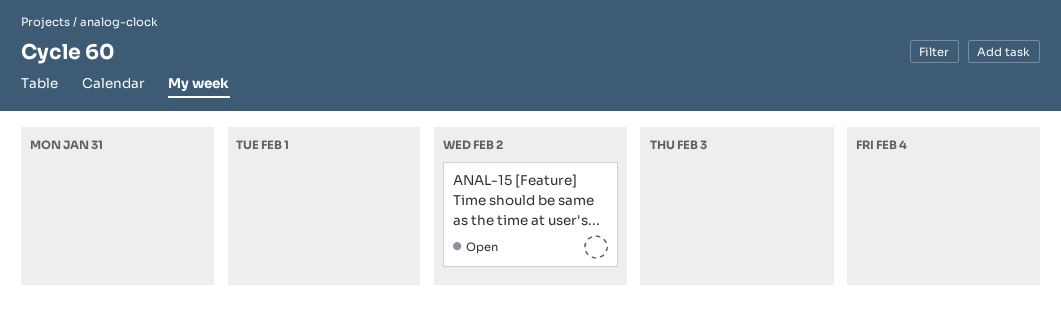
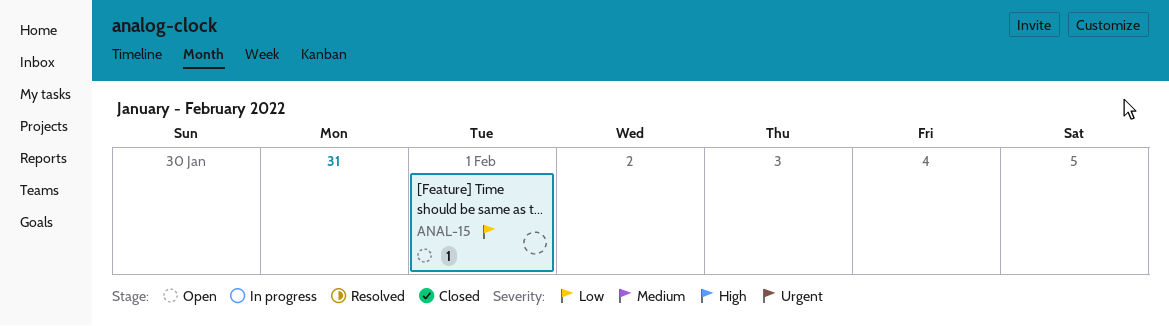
ANAL-15, due: Feb 2 -> Feb 1

